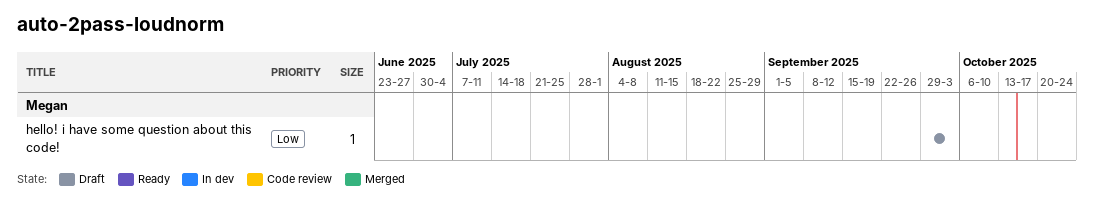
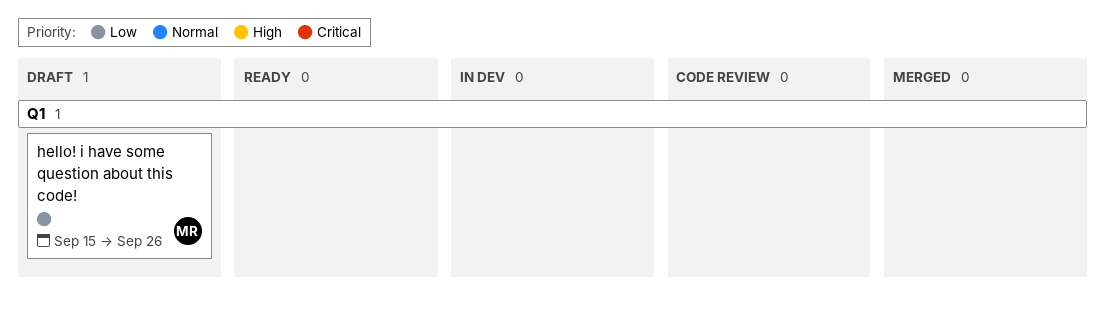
hello! i have some question about this code!, start: Sep 29 -> Sep 15
hello! i have some question about this code!, due: Oct 3 -> Sep 26

